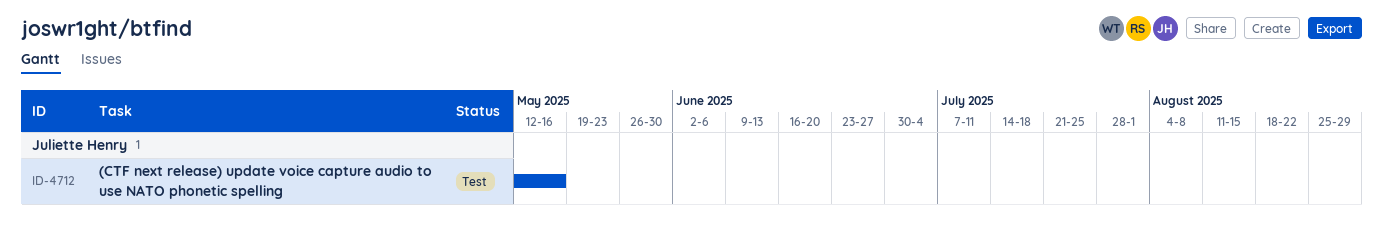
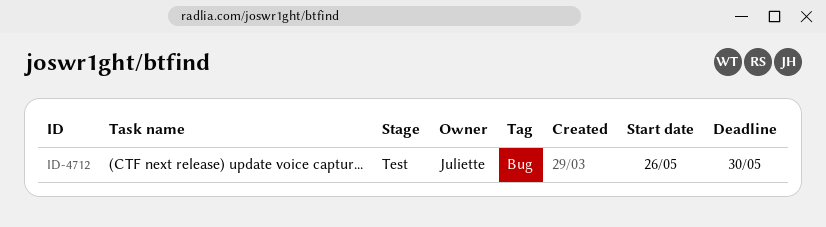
ID-4712, start: May 12 -> May 26
ID-4712, due: May 16 -> May 30

